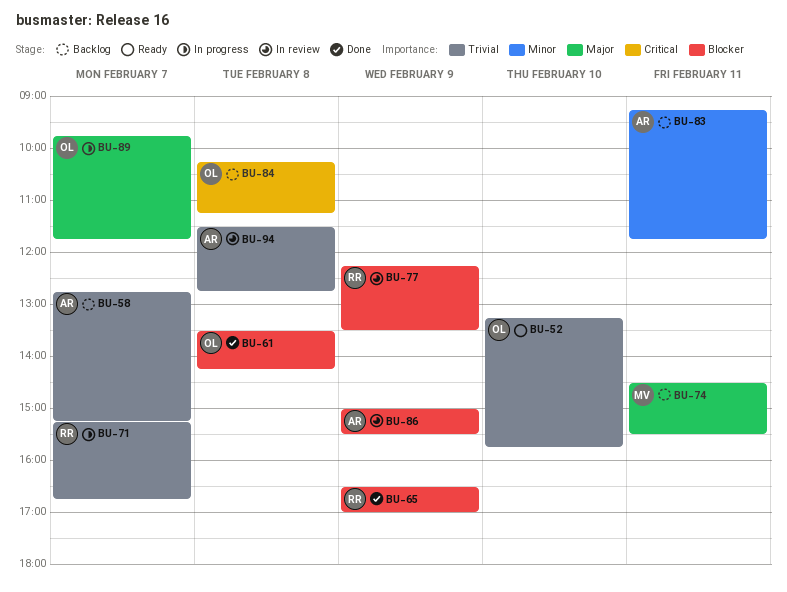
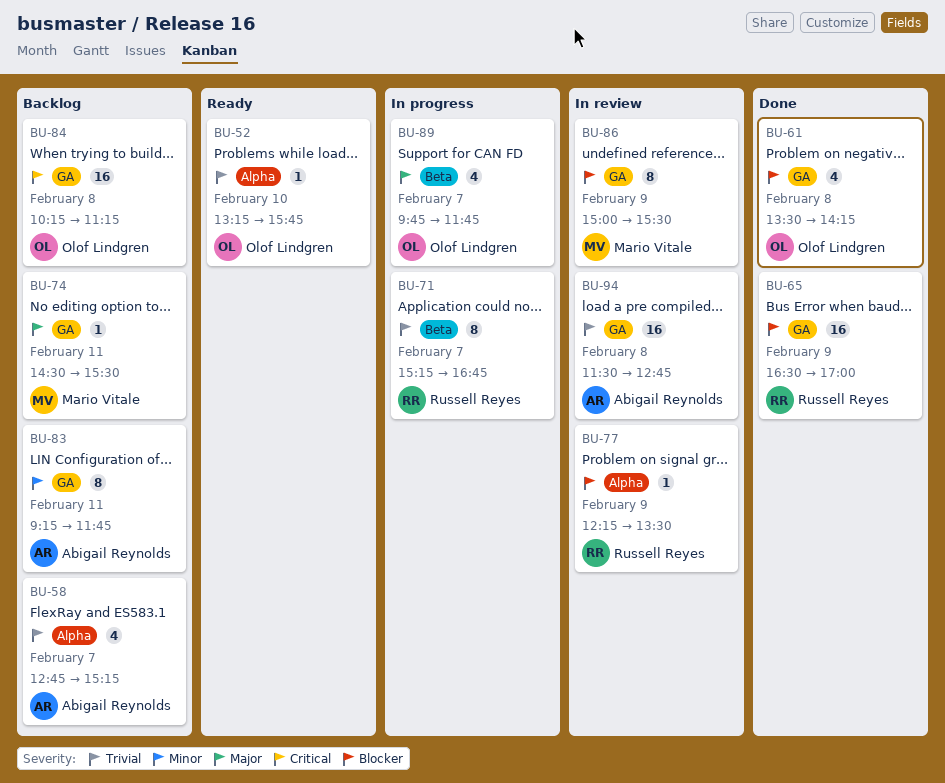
BU-86, owner: Abigail Reynolds -> Mario Vitale

